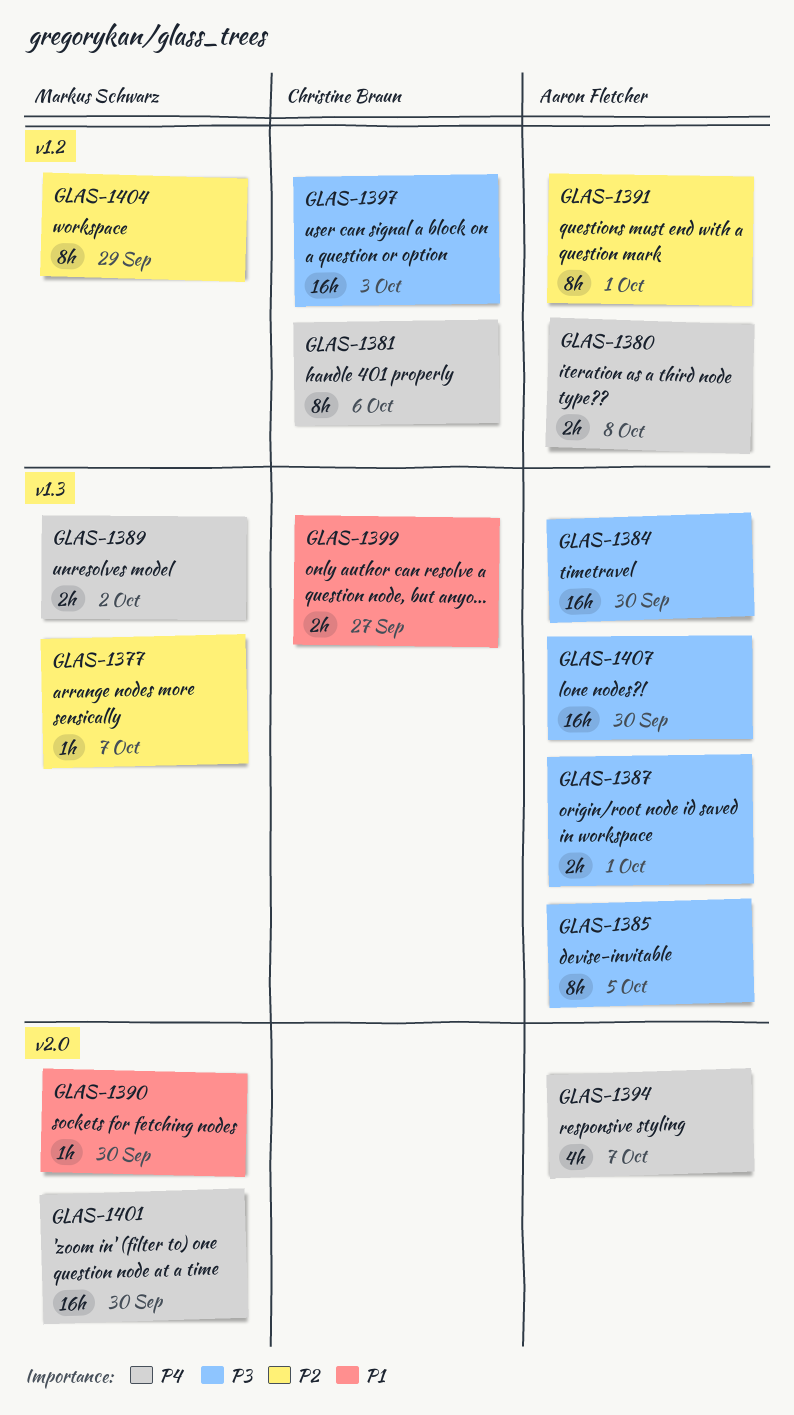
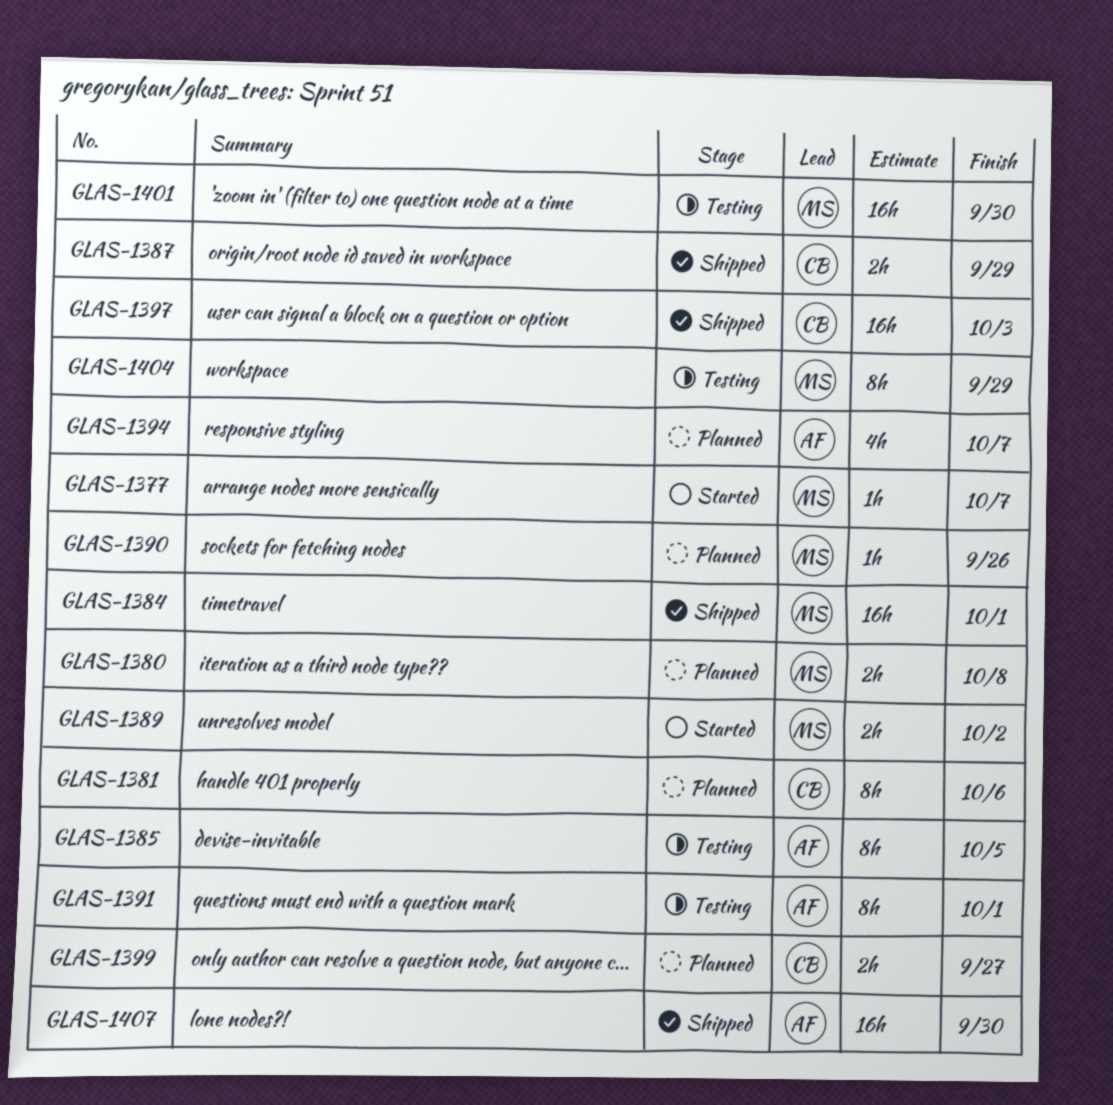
GLAS-1380, owner: Aaron Fletcher -> Markus Schwarz
GLAS-1384, owner: Aaron Fletcher -> Markus Schwarz
GLAS-1384, due: Sep 30 -> Oct 1
GLAS-1387, owner: Aaron Fletcher -> Christine Braun
GLAS-1387, due: Oct 1 -> Sep 29
GLAS-1390, due: Sep 30 -> Sep 26

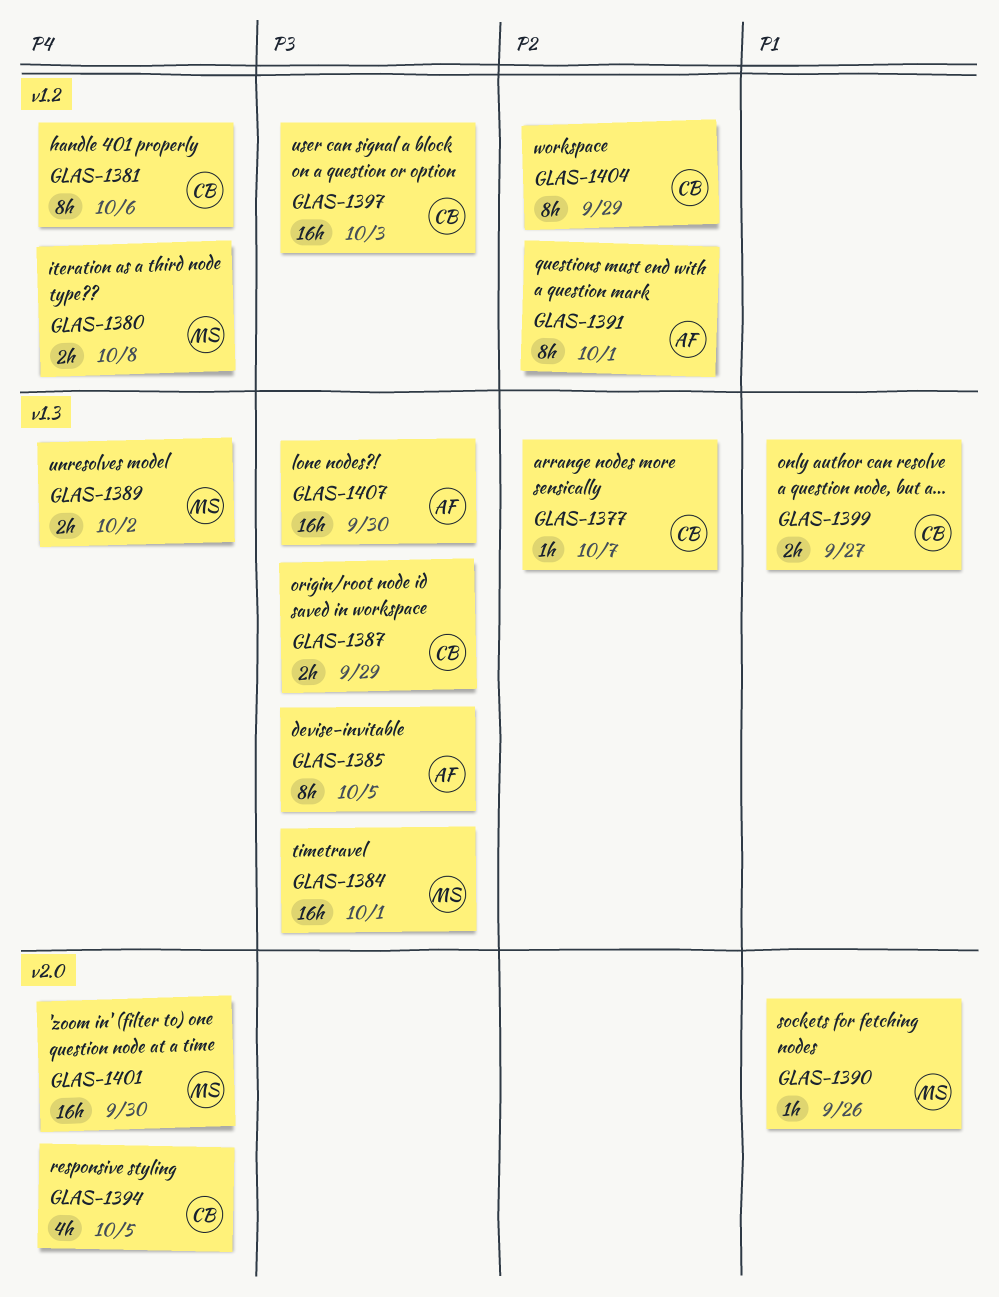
GLAS-1377, owner: MS -> CB
GLAS-1394, owner: AF -> CB
GLAS-1394, due: Oct 7 -> Oct 5
GLAS-1404, owner: MS -> CB

